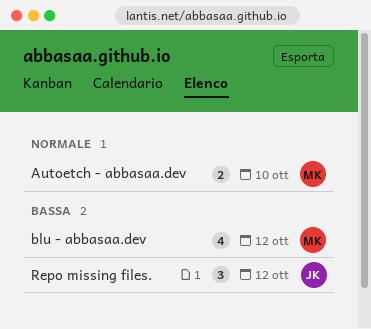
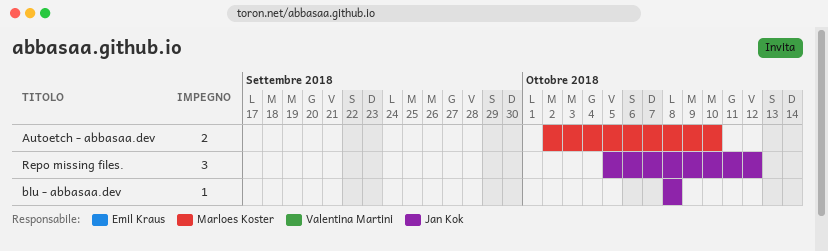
blu - abbasaa.dev, owner: Marloes Koster -> Jan Kok
blu - abbasaa.dev, estimate: 4 -> 1
blu - abbasaa.dev, due: Oct 12 -> Oct 8

